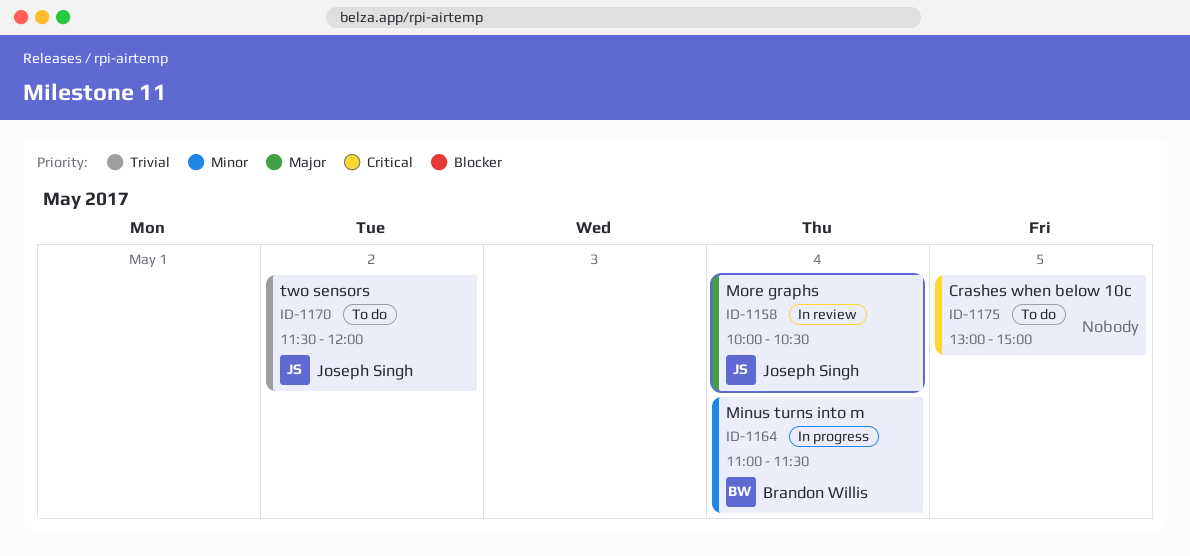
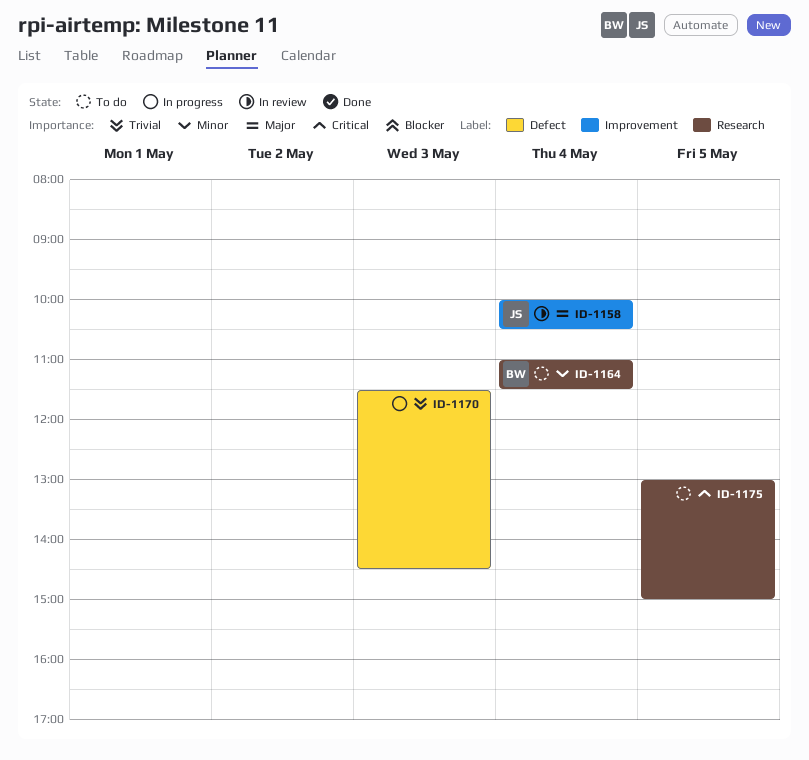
ID-1164, status: In progress -> To do
ID-1170, status: To do -> In progress
ID-1170, owner: Joseph Singh -> none
ID-1170, day: May 2 -> May 3
ID-1170, ends: 12:00 -> 14:30

